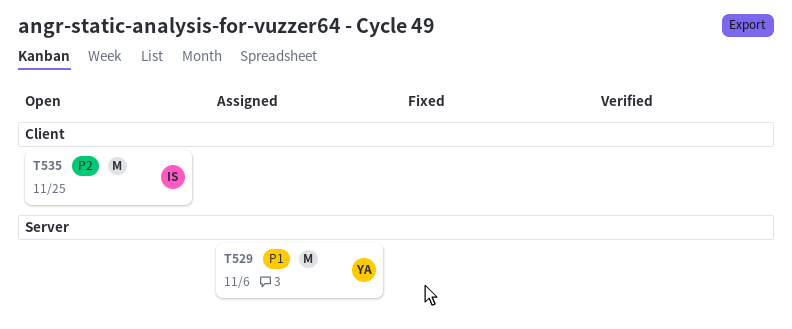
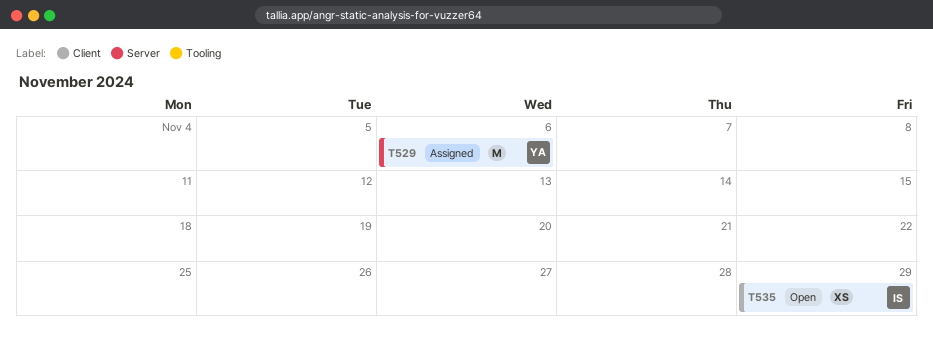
T535, estimate: M -> XS
T535, due: Nov 25 -> Nov 29

